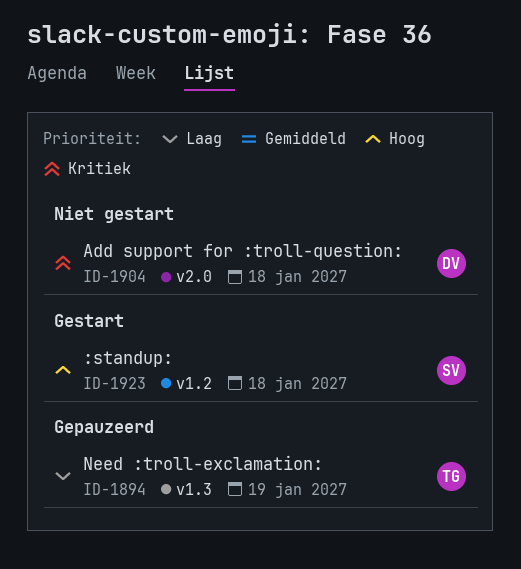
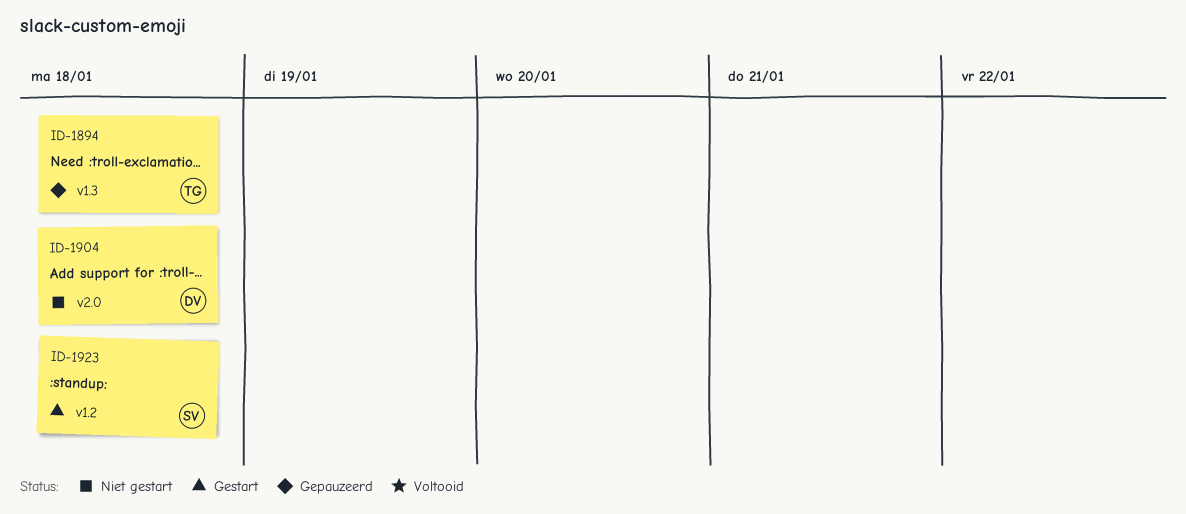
ID-1894, due: Jan 19 -> Jan 18

